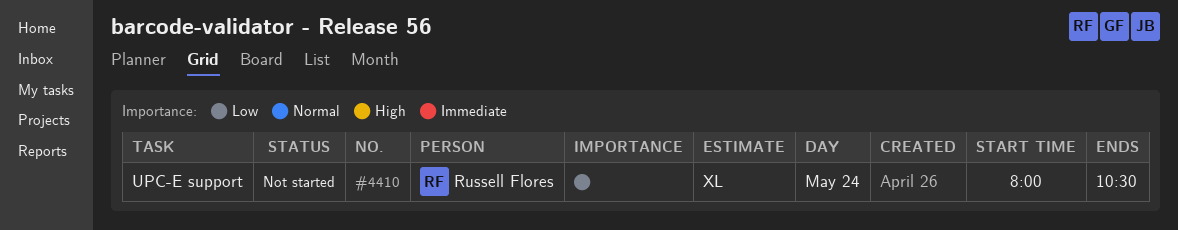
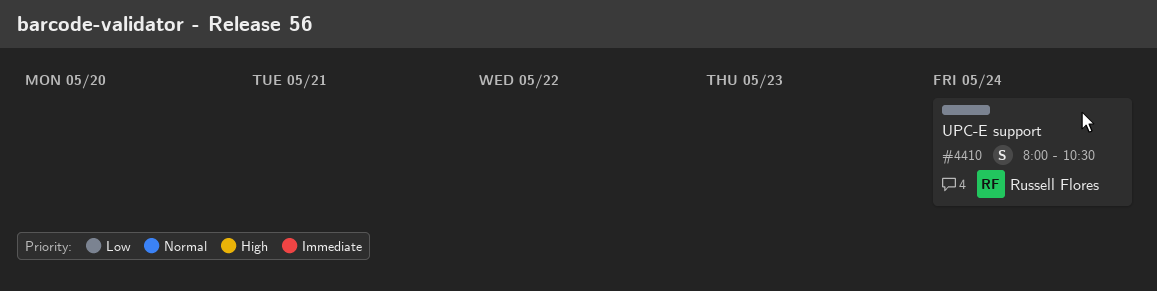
#4410, estimate: XL -> S

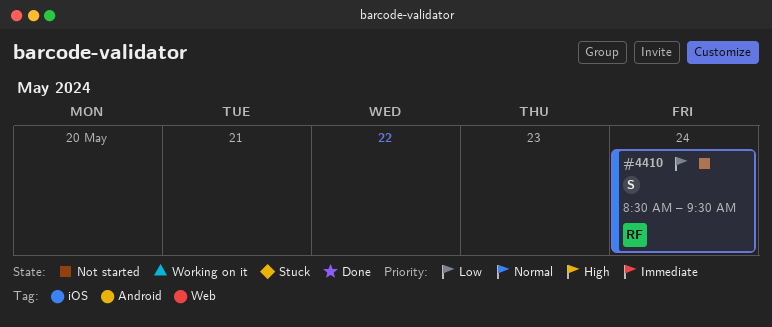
#4410, begins: 08:00 -> 08:30
#4410, ends: 10:30 -> 09:30

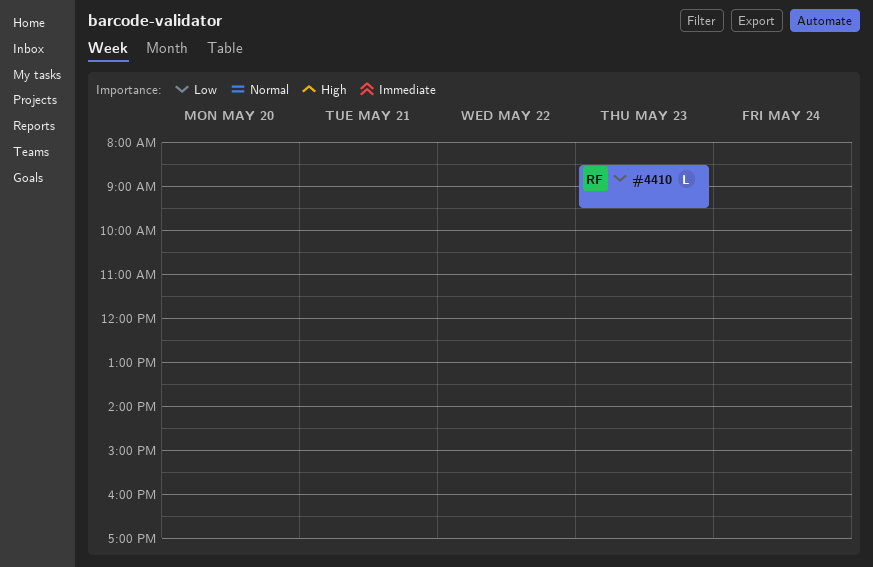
#4410, estimate: S -> L
#4410, day: May 24 -> May 23

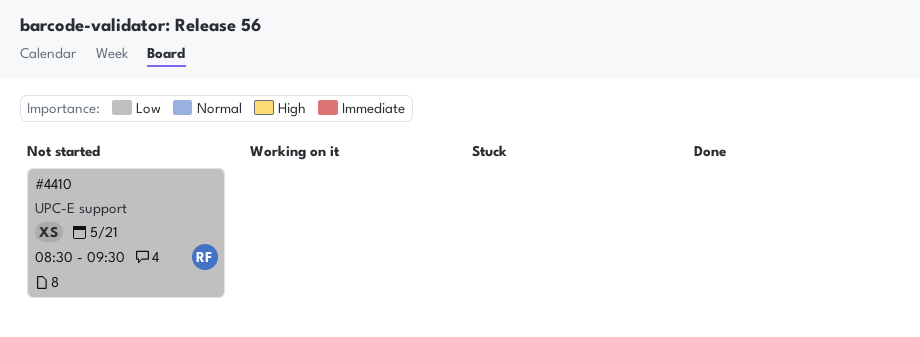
#4410, estimate: L -> XS
#4410, day: May 23 -> May 21

